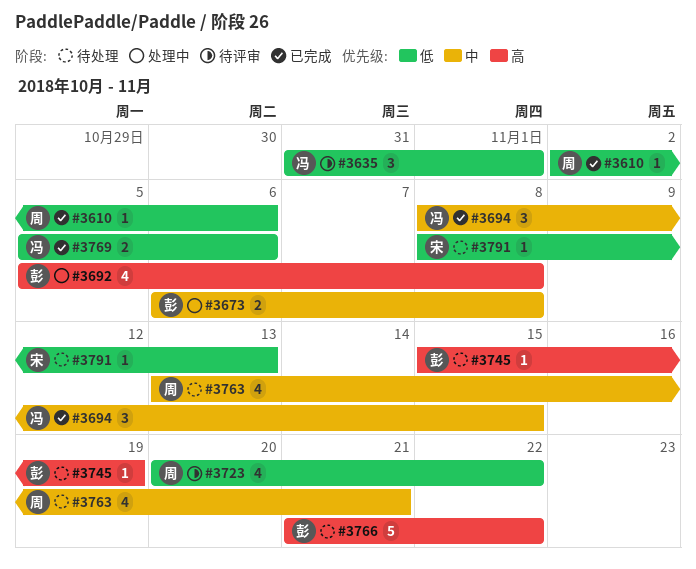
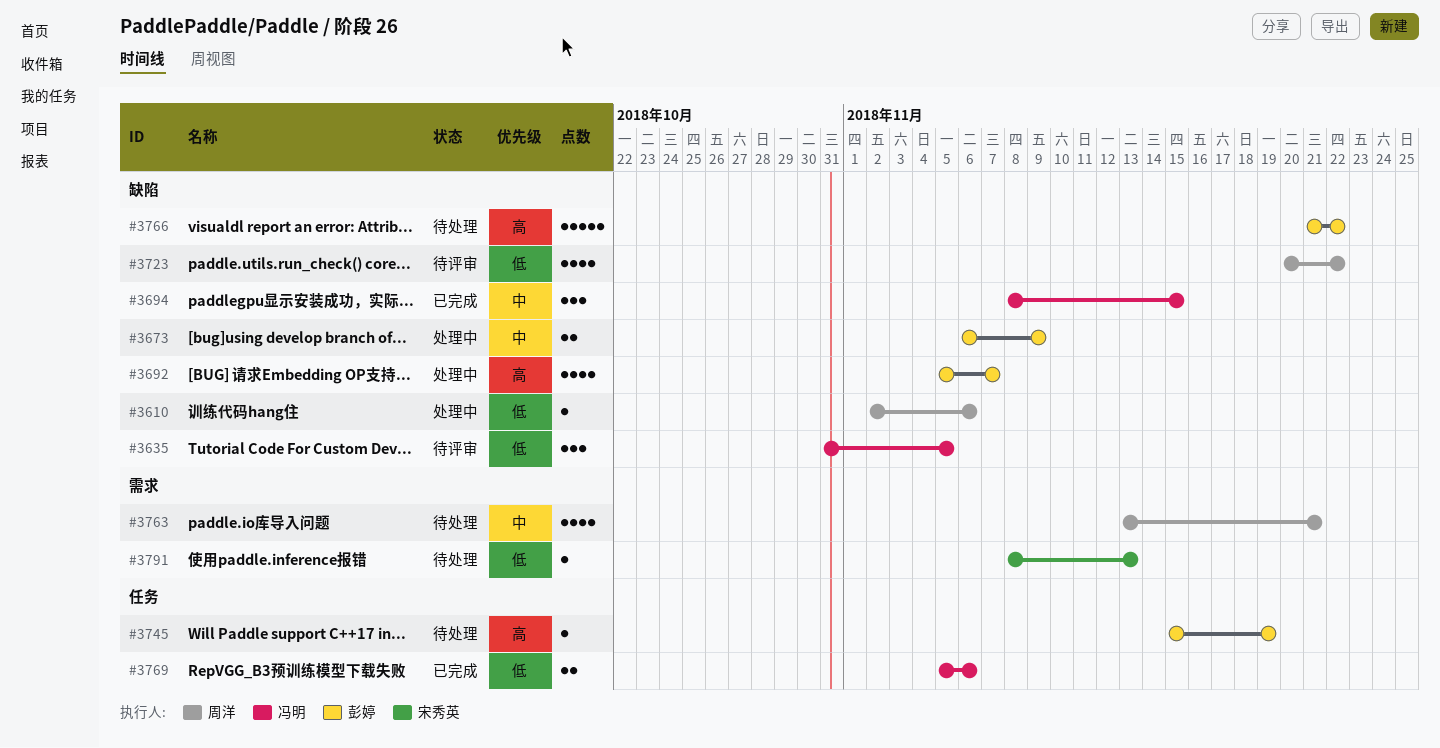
#3610, status: 已完成 -> 处理中
#3635, due: Nov 1 -> Nov 5
#3673, due: Nov 8 -> Nov 9
#3692, due: Nov 8 -> Nov 7

